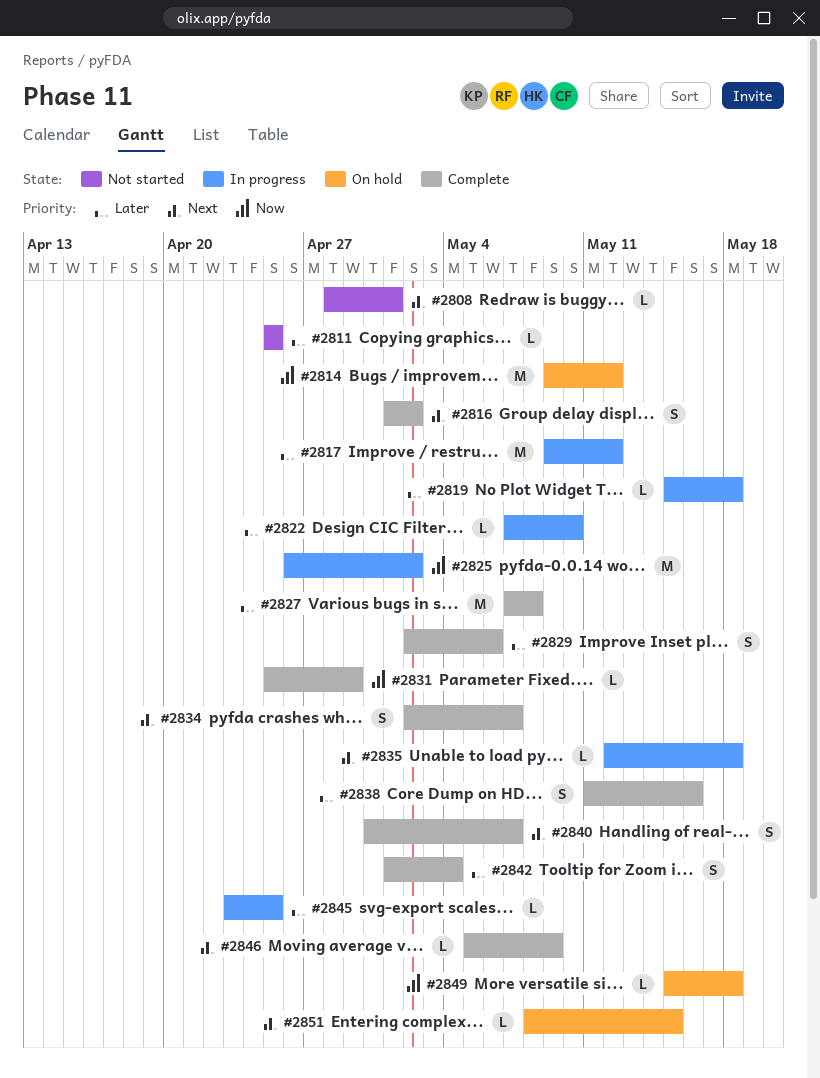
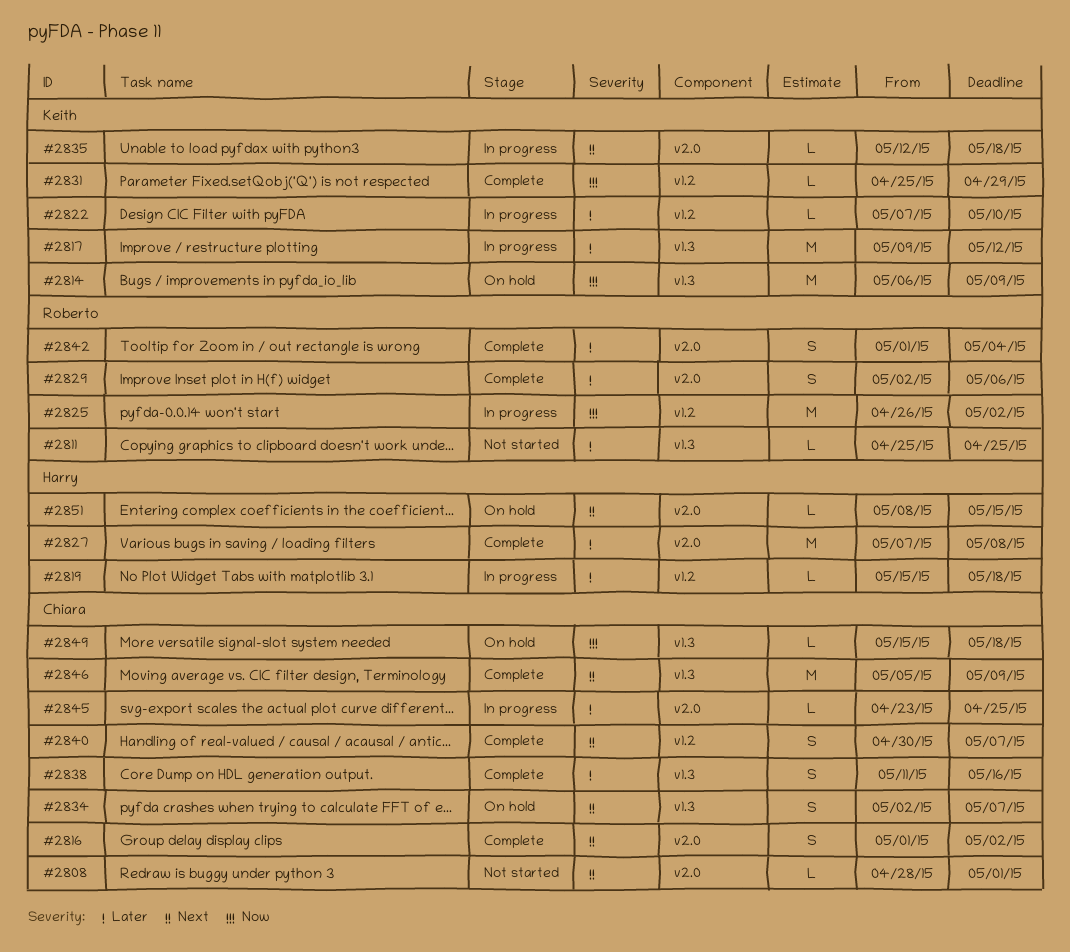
#2814, start: May 9 -> May 6
#2814, due: May 12 -> May 9
#2834, status: Complete -> On hold
#2846, estimate: L -> M

